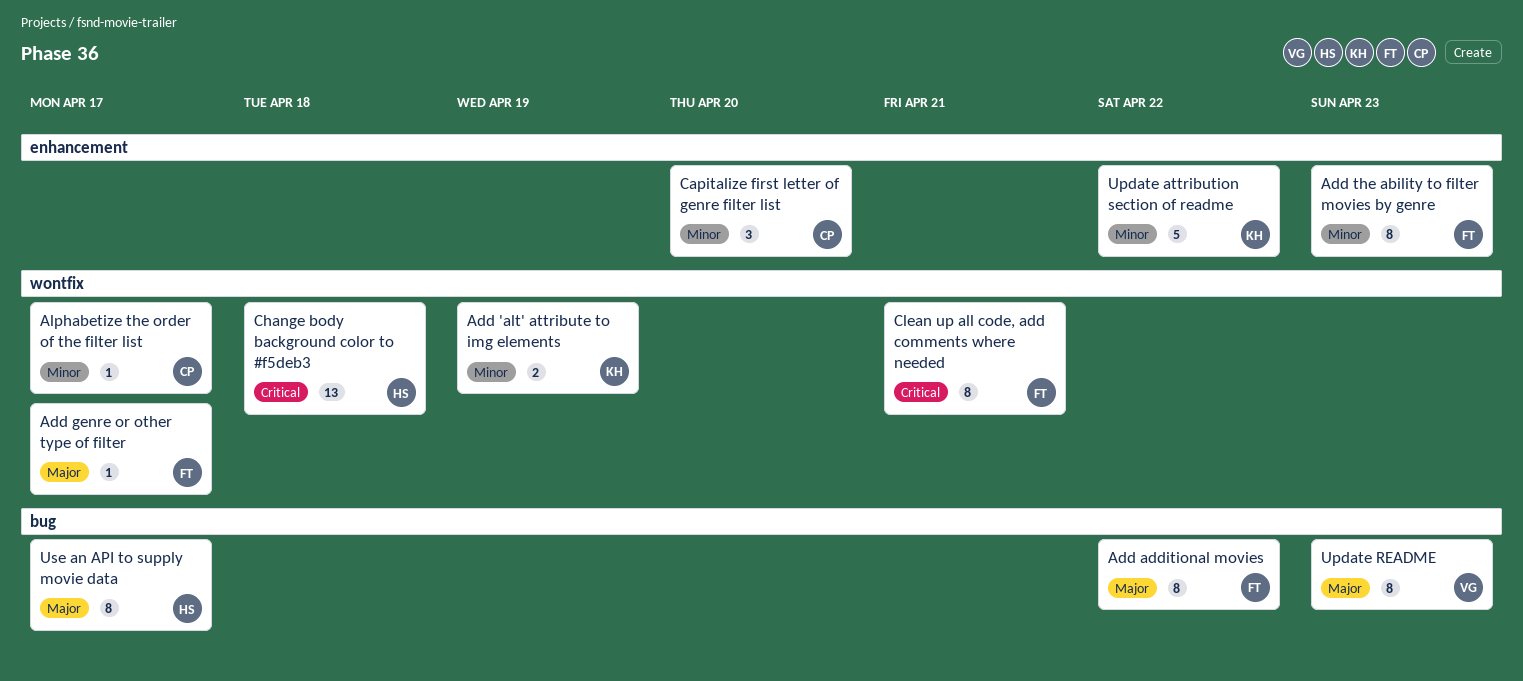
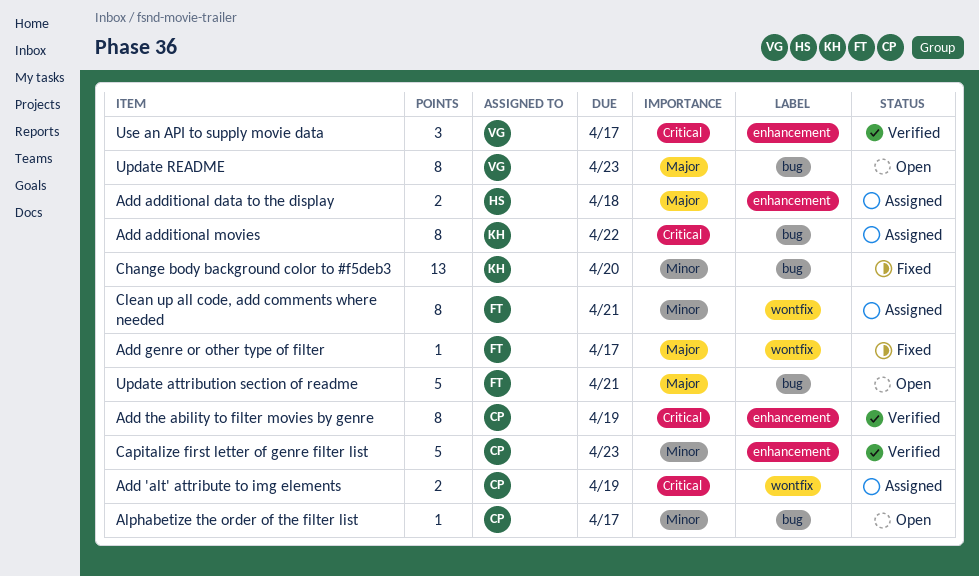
Add 'alt' attribute to img elements, owner: KH -> CP
Add 'alt' attribute to img elements, priority: Minor -> Critical
Add additional data to the display: none -> present
Add additional movies, owner: FT -> KH
Add additional movies, priority: Major -> Critical
Add the ability to filter movies by genre, owner: FT -> CP
Add the ability to filter movies by genre, priority: Minor -> Critical
Add the ability to filter movies by genre, due: Apr 23 -> Apr 19
Alphabetize the order of the filter list, label: wontfix -> bug
Capitalize first letter of genre filter list, estimate: 3 -> 5
Capitalize first letter of genre filter list, due: Apr 20 -> Apr 23
Change body background color to #f5deb3, owner: HS -> KH
Change body background color to #f5deb3, priority: Critical -> Minor
Change body background color to #f5deb3, label: wontfix -> bug
Change body background color to #f5deb3, due: Apr 18 -> Apr 20
Clean up all code, add comments where needed, priority: Critical -> Minor
Update attribution section of readme, owner: KH -> FT
Update attribution section of readme, priority: Minor -> Major
Update attribution section of readme, label: enhancement -> bug
Update attribution section of readme, due: Apr 22 -> Apr 21
Use an API to supply movie data, owner: HS -> VG
Use an API to supply movie data, priority: Major -> Critical
Use an API to supply movie data, label: bug -> enhancement
Use an API to supply movie data, estimate: 8 -> 3

